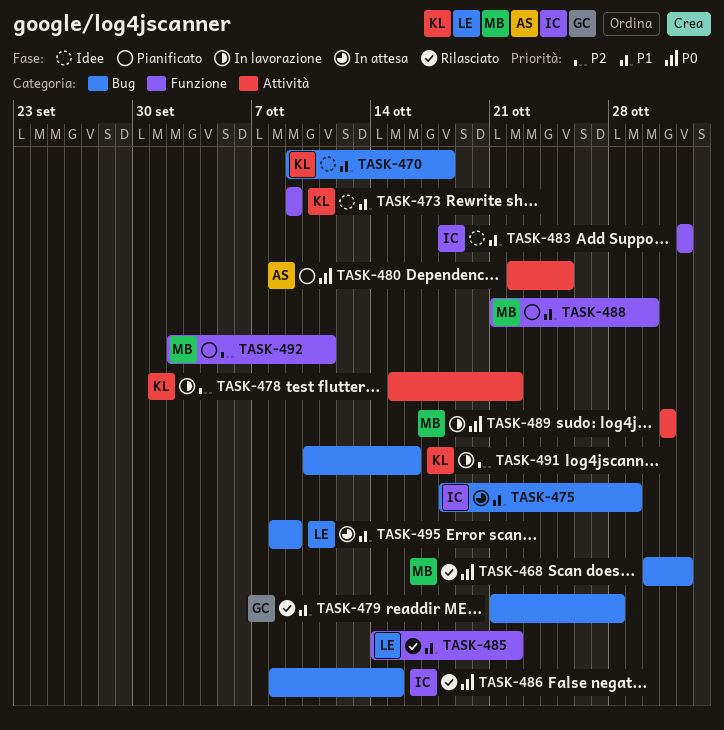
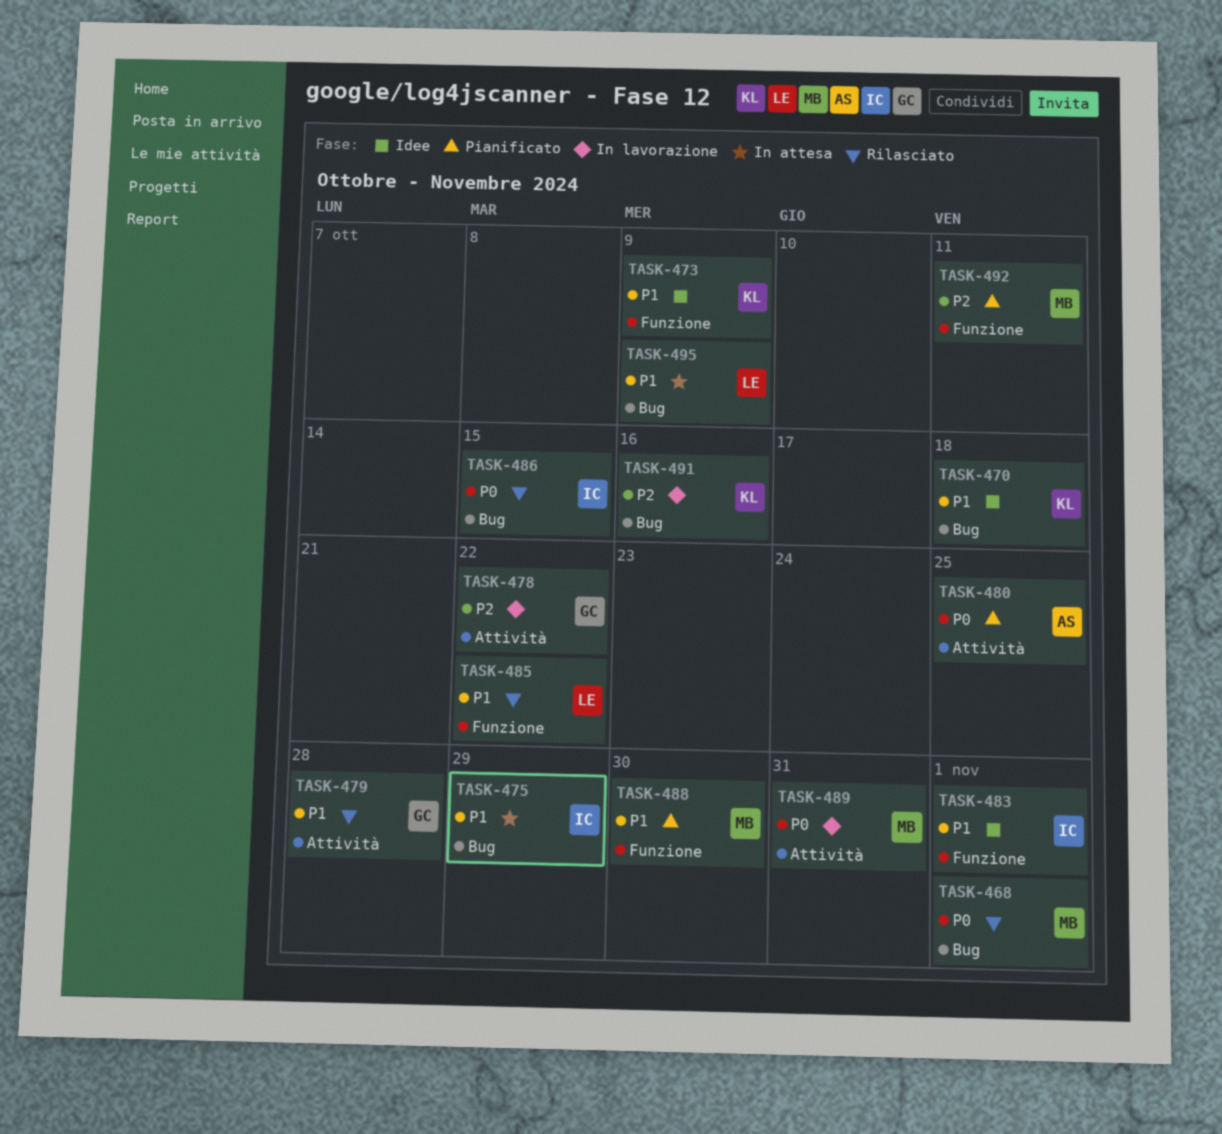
TASK-478, owner: KL -> GC
TASK-479, label: Bug -> Attività

